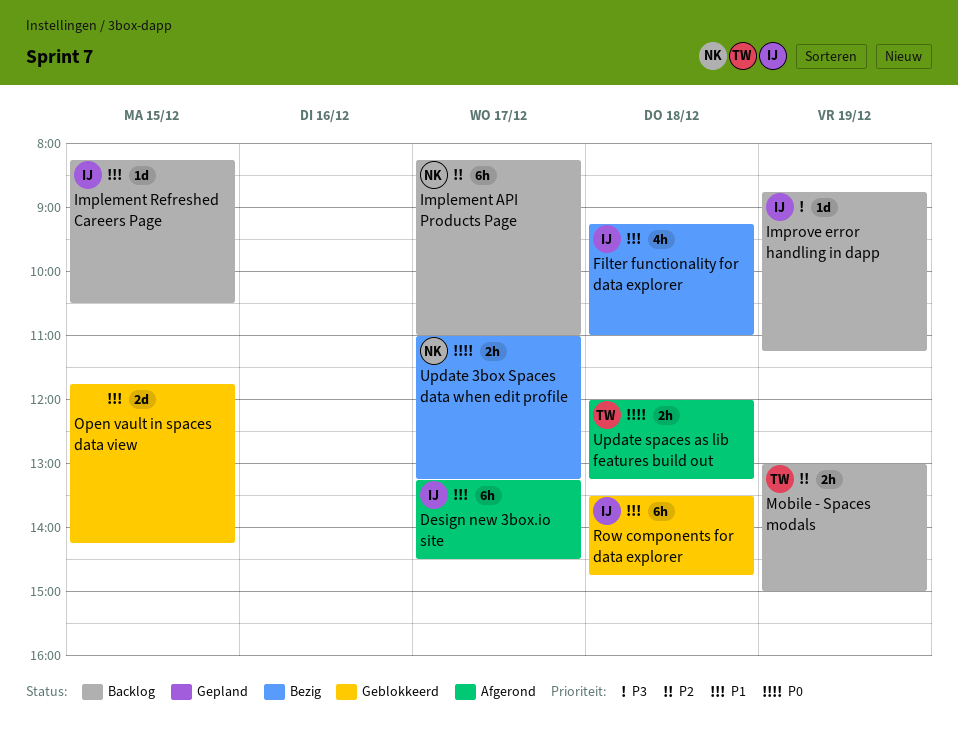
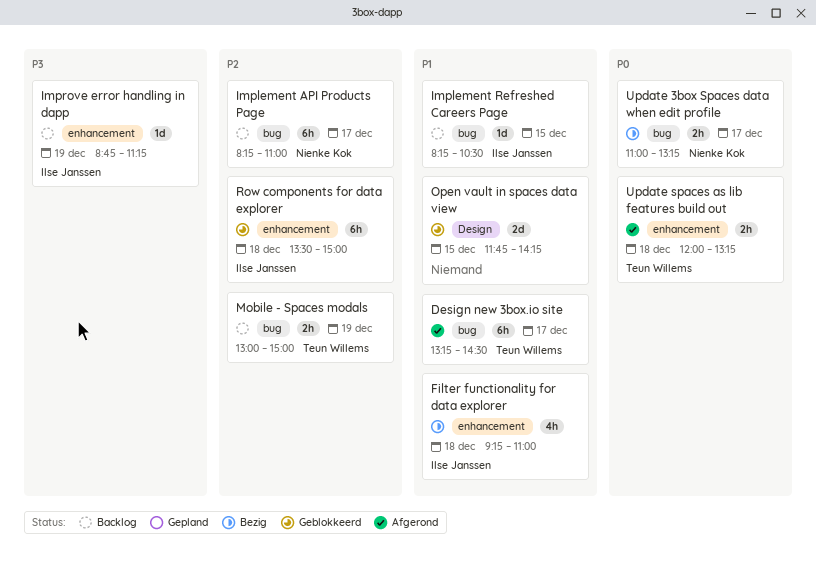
Design new 3box.io site, owner: Ilse Janssen -> Teun Willems
Row components for data explorer, priority: P1 -> P2
Row components for data explorer, ends: 14:45 -> 15:00

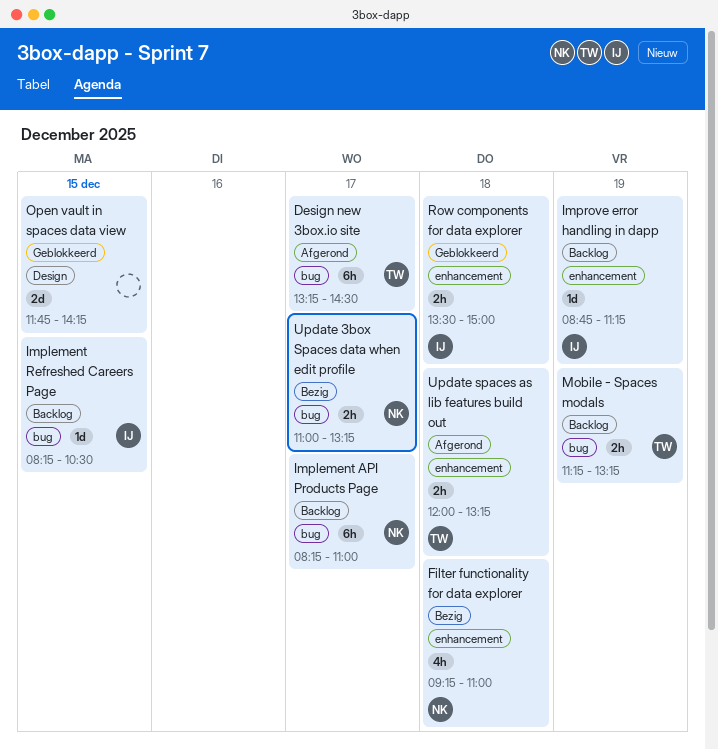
Filter functionality for data explorer, owner: Ilse Janssen -> Nienke Kok
Mobile - Spaces modals, begins: 13:00 -> 11:15
Mobile - Spaces modals, ends: 15:00 -> 13:15
Row components for data explorer, estimate: 6h -> 2h

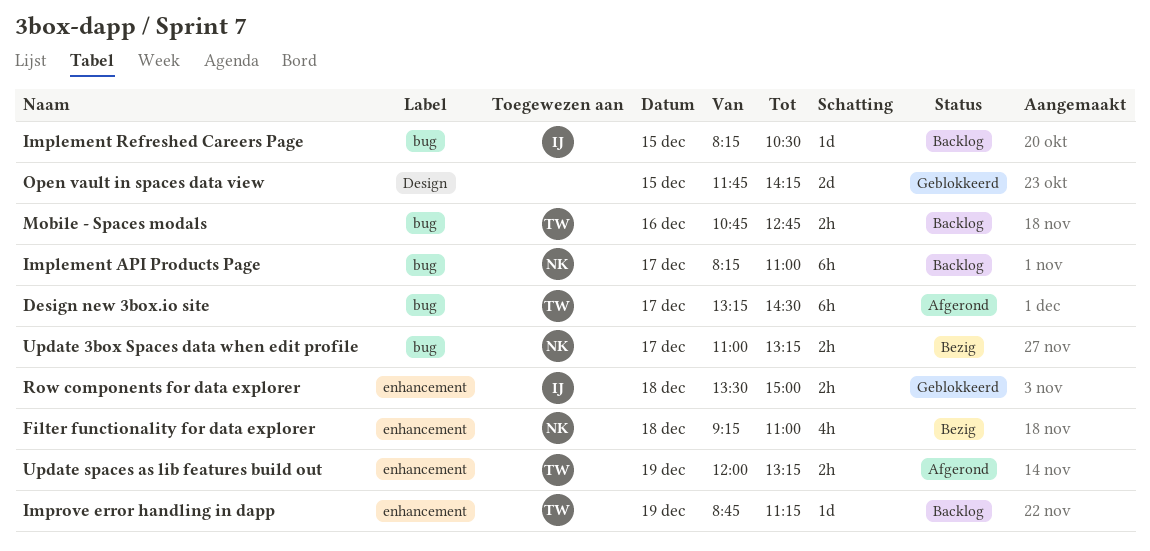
Improve error handling in dapp, owner: IJ -> TW
Mobile - Spaces modals, day: Dec 19 -> Dec 16
Mobile - Spaces modals, begins: 11:15 -> 10:45
Mobile - Spaces modals, ends: 13:15 -> 12:45
Update spaces as lib features build out, day: Dec 18 -> Dec 19

